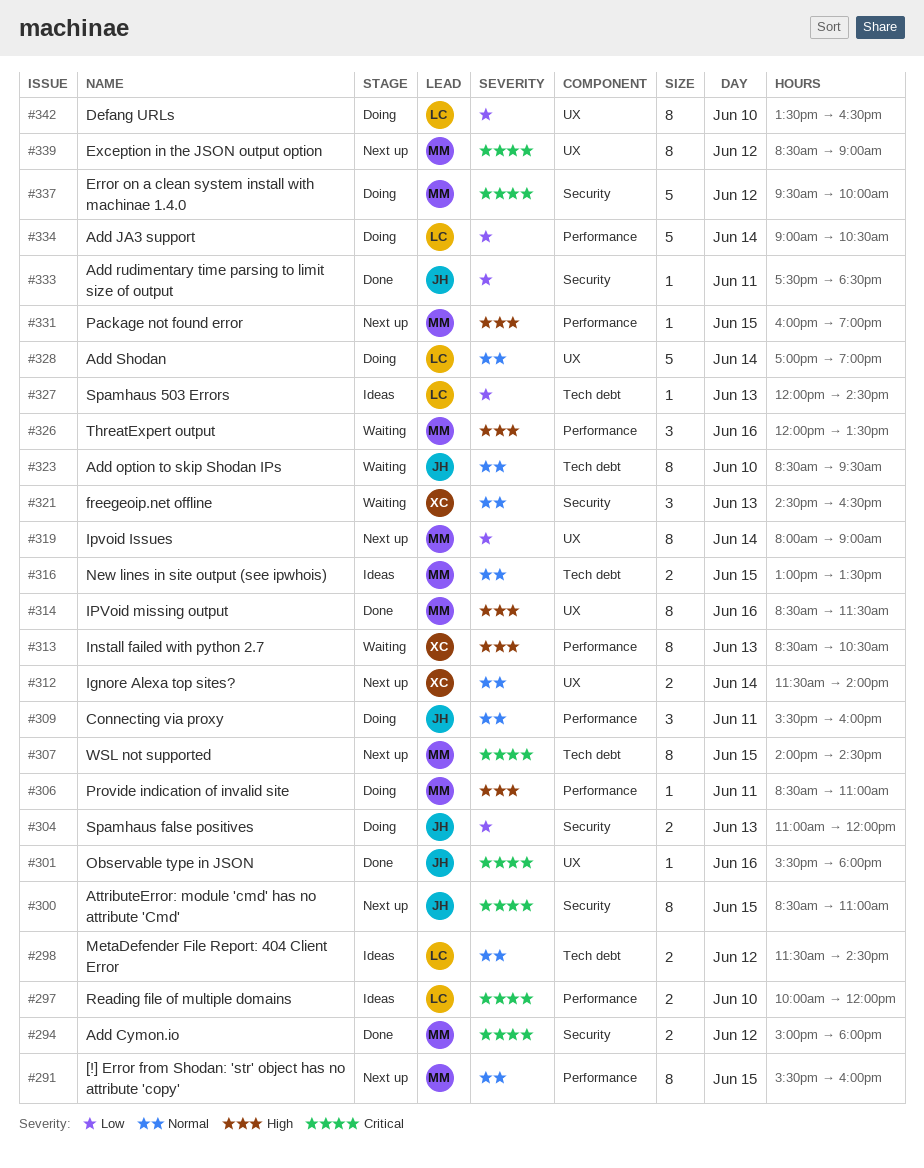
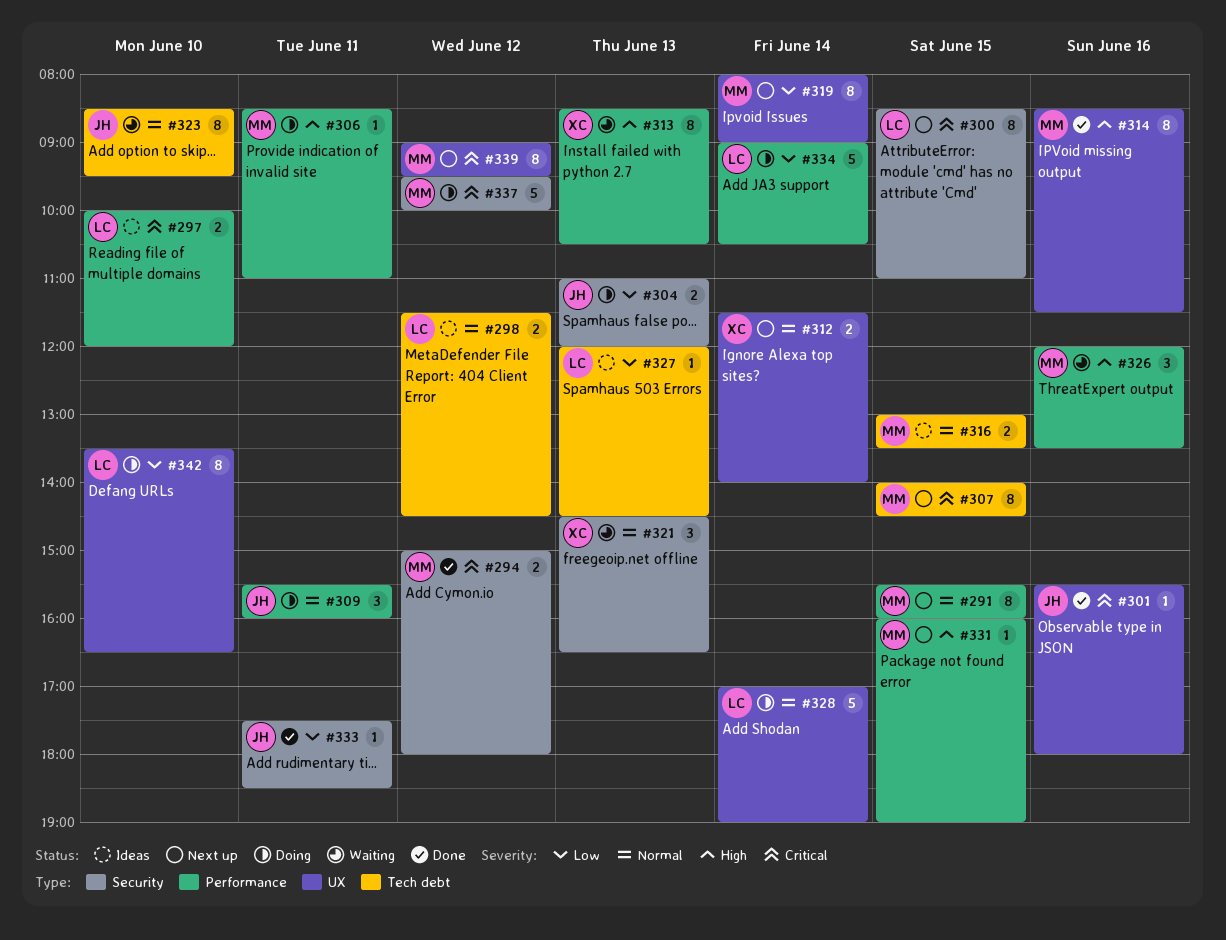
#300, owner: JH -> LC
#339, begins: 08:30 -> 09:00
#339, ends: 09:00 -> 09:30

